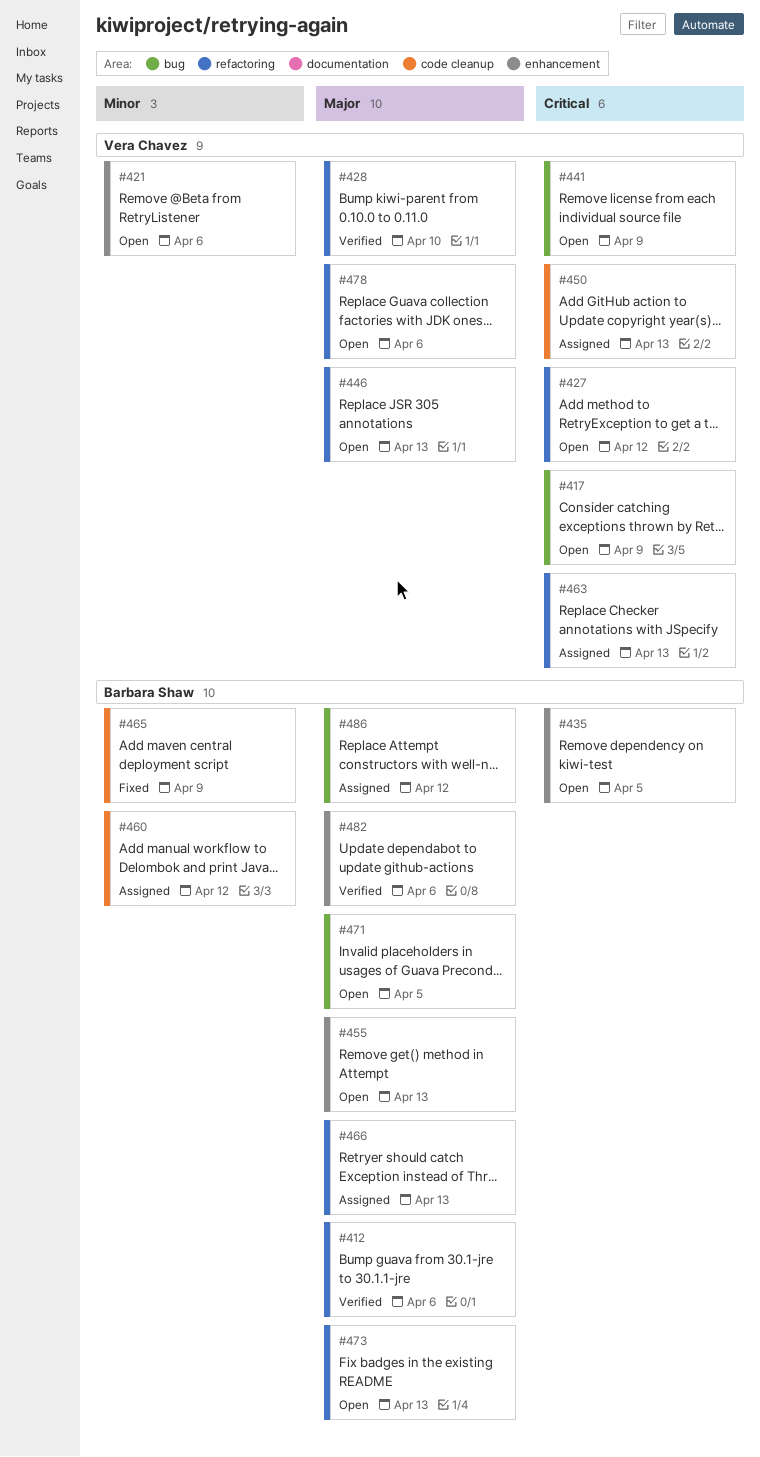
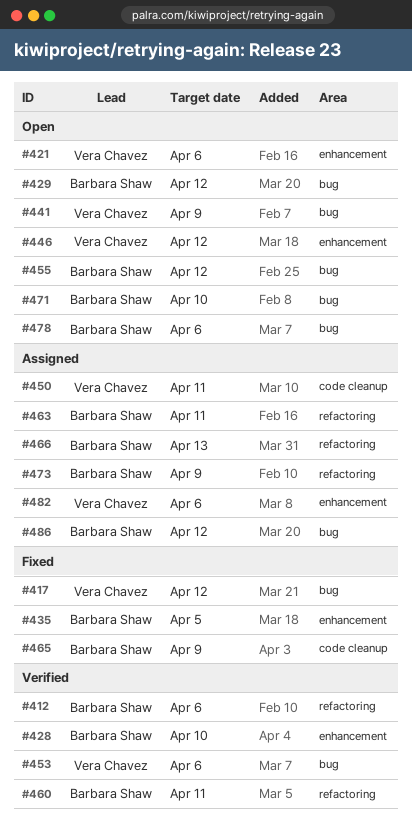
#417, status: Open -> Fixed
#417, due: Apr 9 -> Apr 12
#427: present -> none
#428, owner: Vera Chavez -> Barbara Shaw
#428, label: refactoring -> enhancement
#429: none -> present
#435, status: Open -> Fixed
#446, label: refactoring -> enhancement
#446, due: Apr 13 -> Apr 12
#450, due: Apr 13 -> Apr 11
#453: none -> present
#455, label: enhancement -> bug
#455, due: Apr 13 -> Apr 12
#460, status: Assigned -> Verified
#460, label: code cleanup -> refactoring
#460, due: Apr 12 -> Apr 11
#463, owner: Vera Chavez -> Barbara Shaw
#463, due: Apr 13 -> Apr 11
#471, due: Apr 5 -> Apr 10
#473, status: Open -> Assigned
#473, due: Apr 13 -> Apr 9
#478, owner: Vera Chavez -> Barbara Shaw
#478, label: refactoring -> bug
#482, status: Verified -> Assigned
#482, owner: Barbara Shaw -> Vera Chavez

